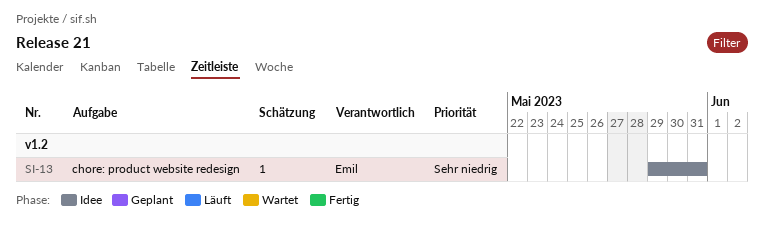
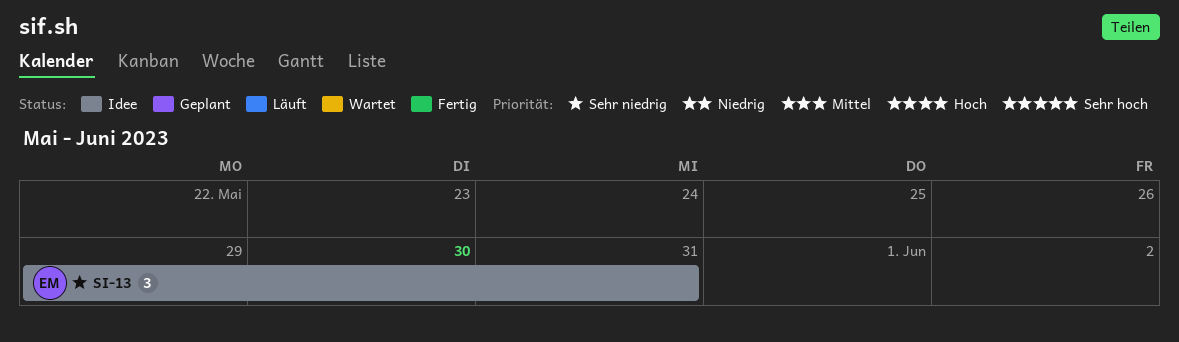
SI-13, estimate: 1 -> 3

